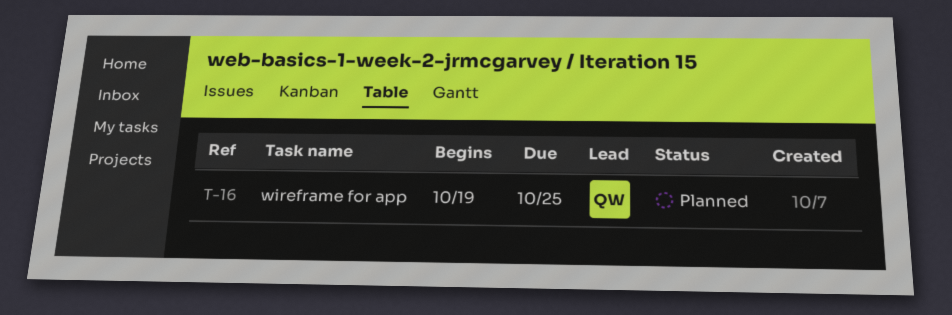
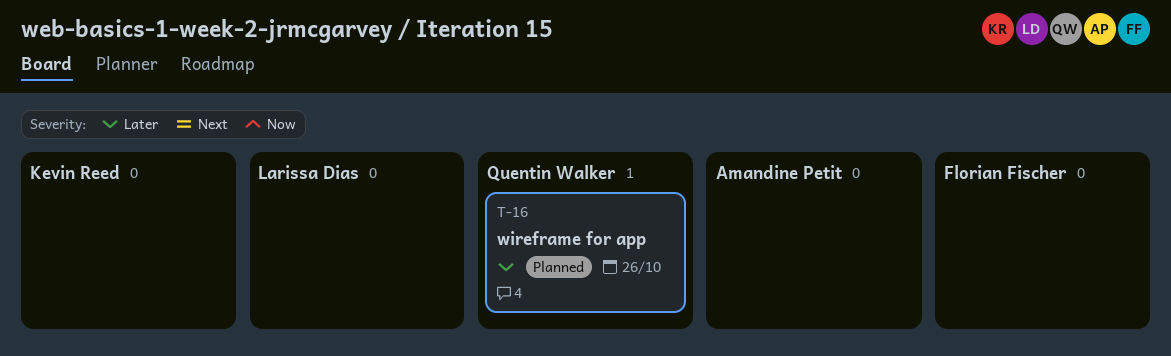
T-16, due: Oct 25 -> Oct 26

